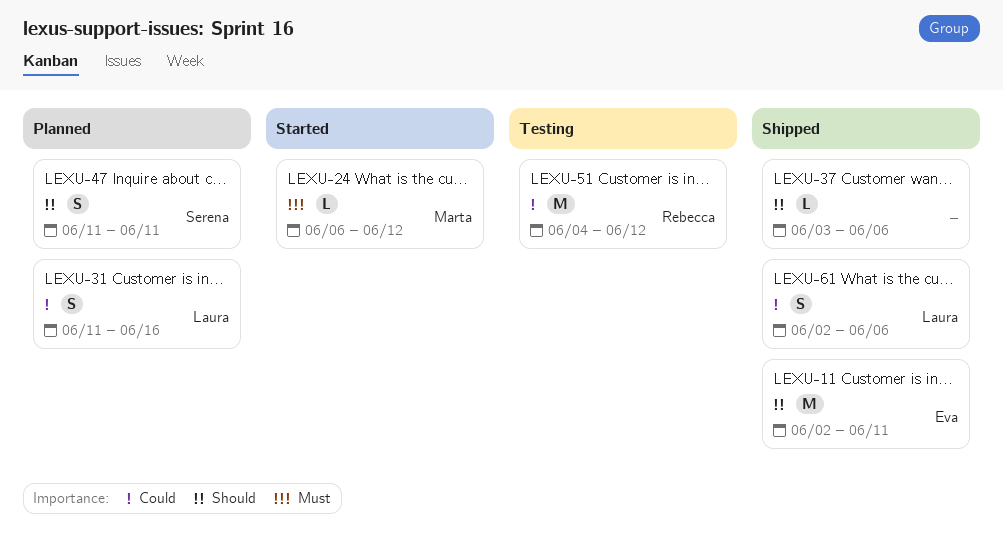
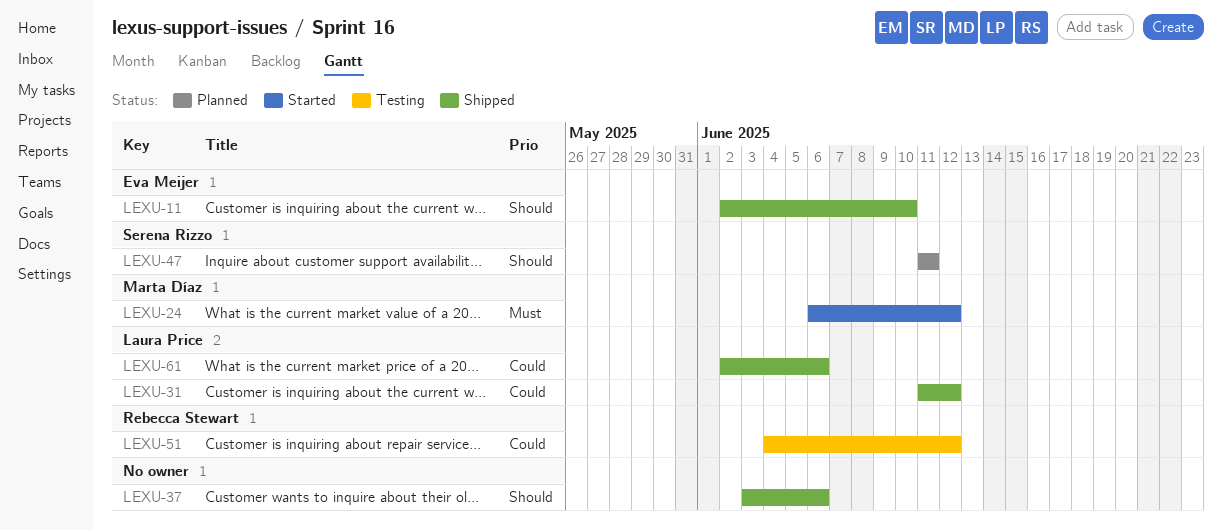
LEXU-11, due: Jun 11 -> Jun 10
LEXU-31, status: Planned -> Shipped
LEXU-31, due: Jun 16 -> Jun 12

